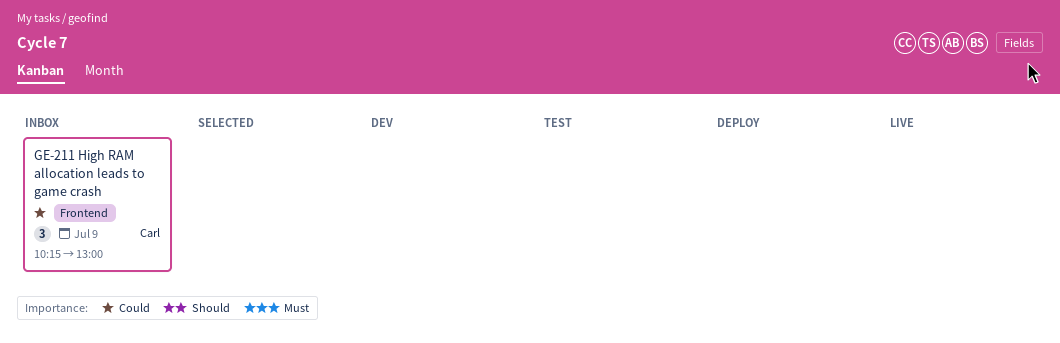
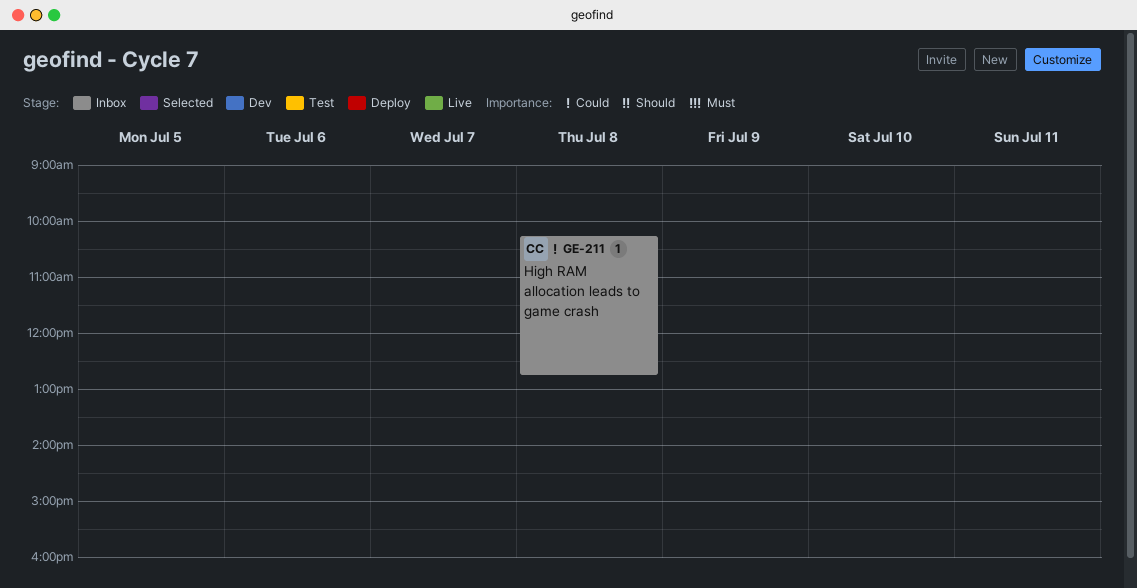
GE-211, estimate: 3 -> 1
GE-211, day: Jul 9 -> Jul 8
GE-211, ends: 13:00 -> 12:45

